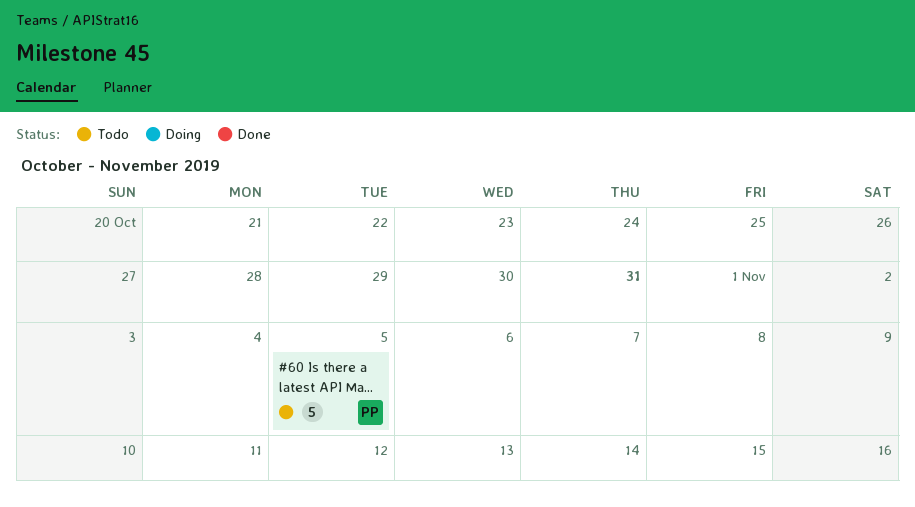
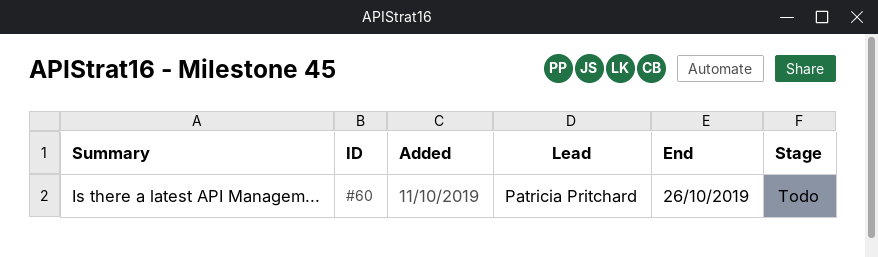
#60, due: Nov 5 -> Oct 26

